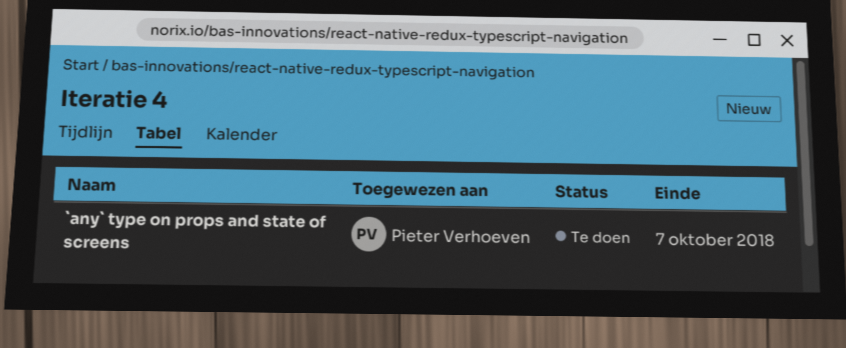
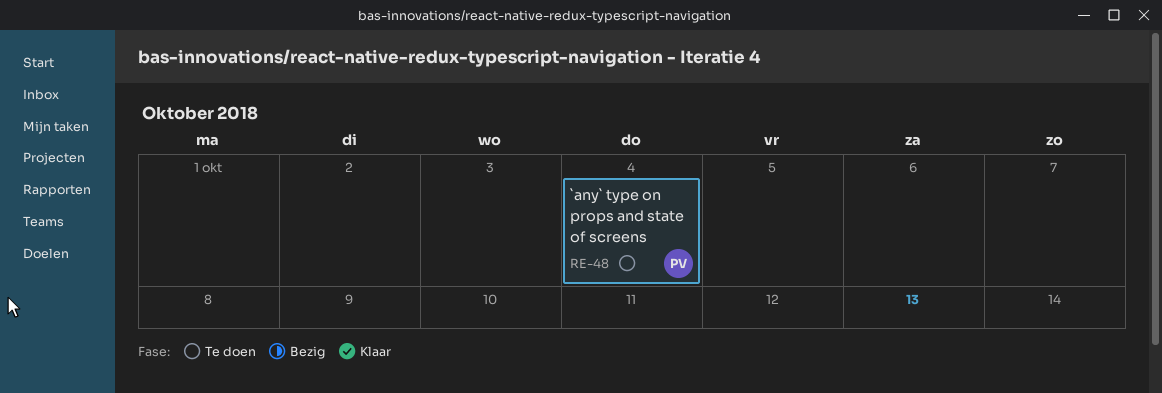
`any` type on props and state of screens, due: Oct 7 -> Oct 4

